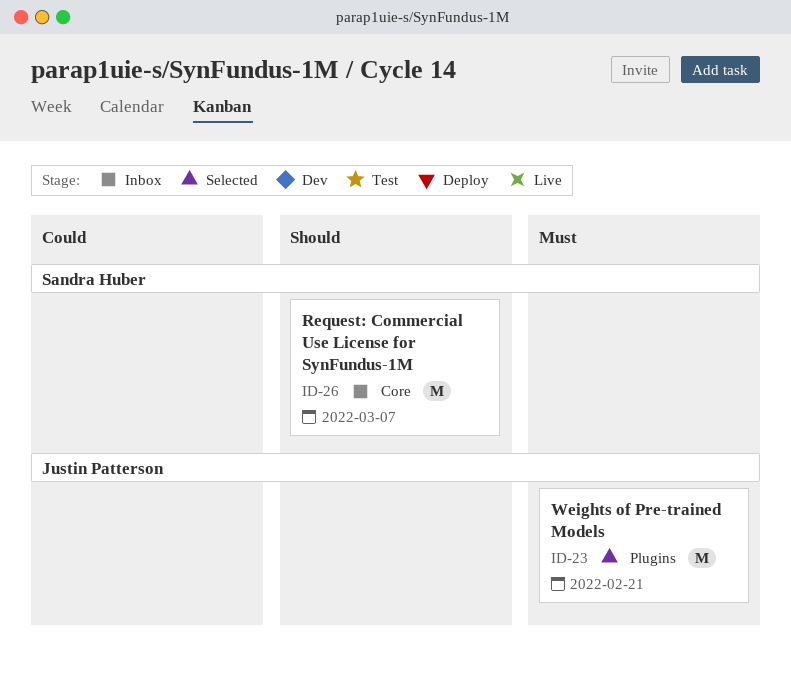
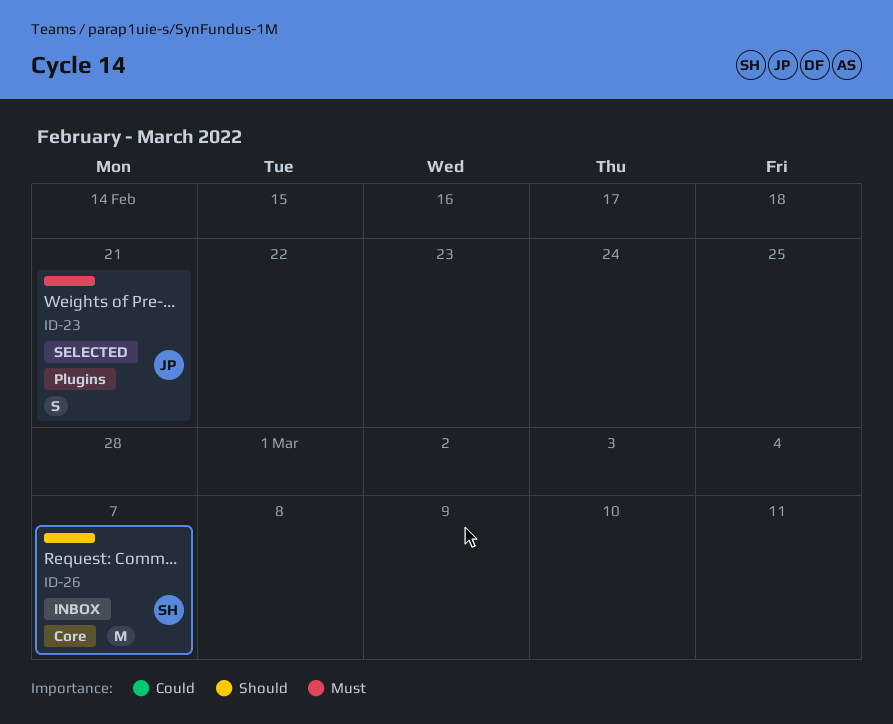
ID-23, estimate: M -> S

